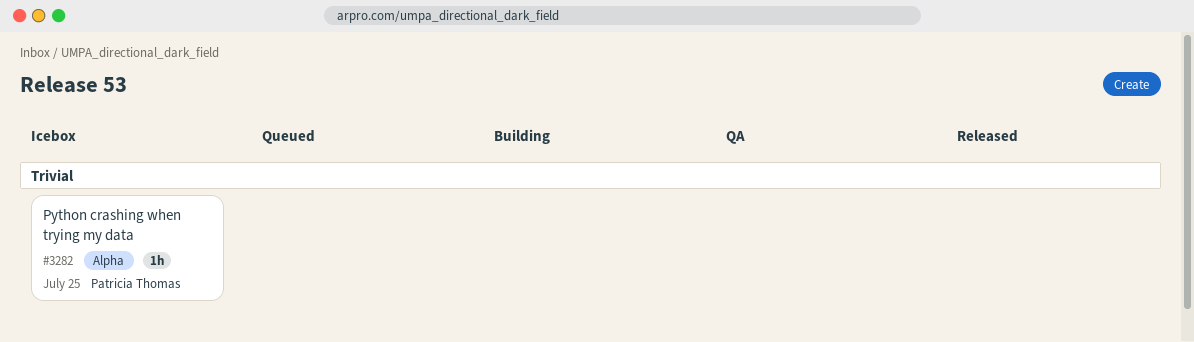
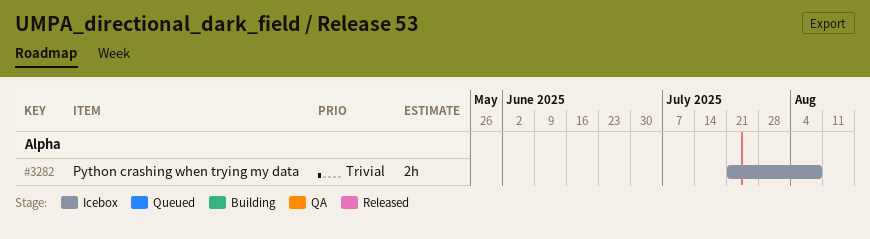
#3282, estimate: 1h -> 2h
#3282, due: Jul 25 -> Aug 8

